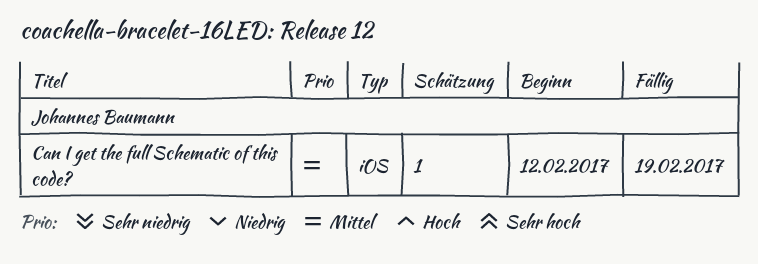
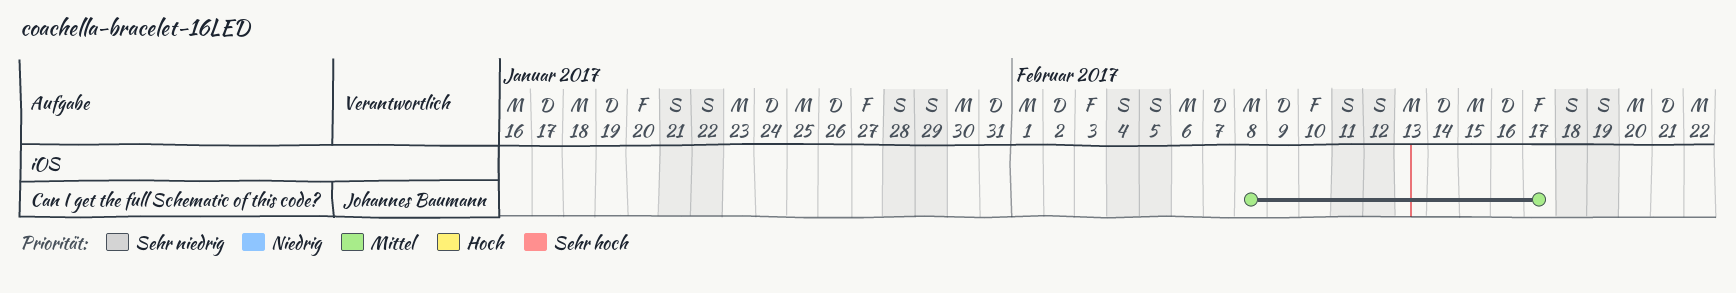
Can I get the full Schematic of this code?, start: Feb 12 -> Feb 8
Can I get the full Schematic of this code?, due: Feb 19 -> Feb 17

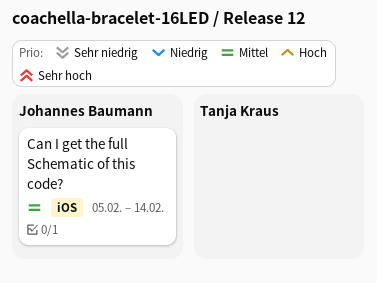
Can I get the full Schematic of this code?, start: Feb 8 -> Feb 5
Can I get the full Schematic of this code?, due: Feb 17 -> Feb 14

